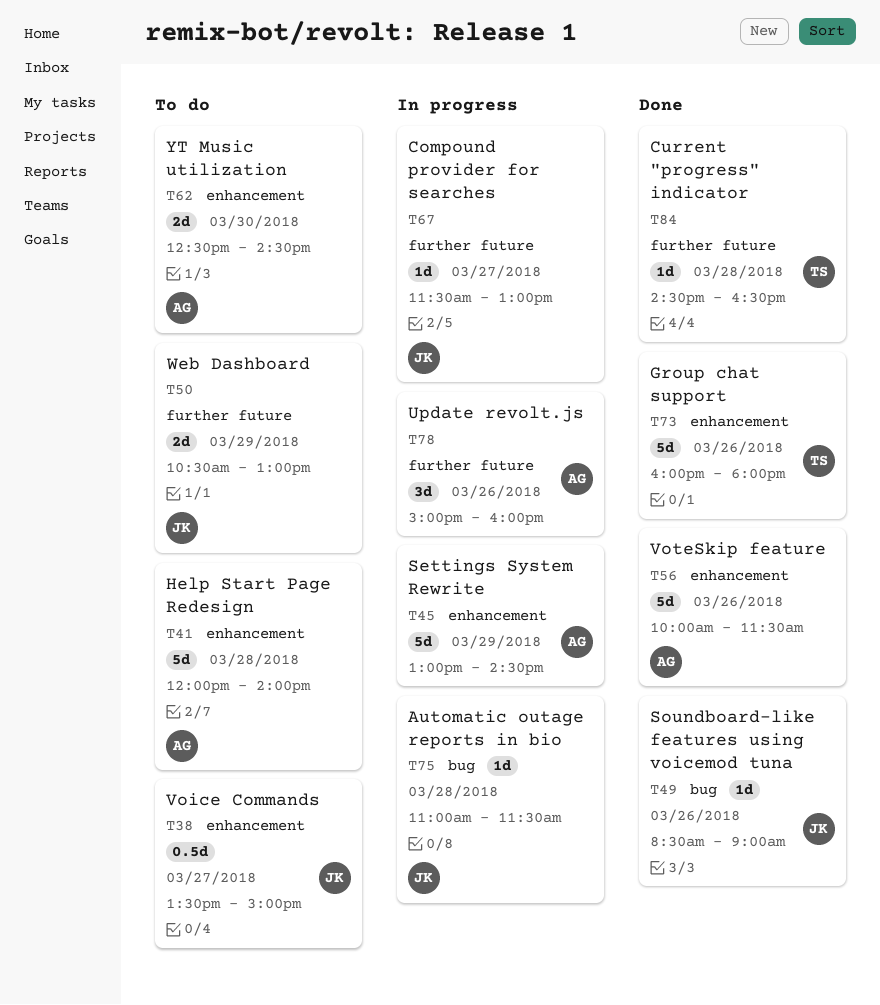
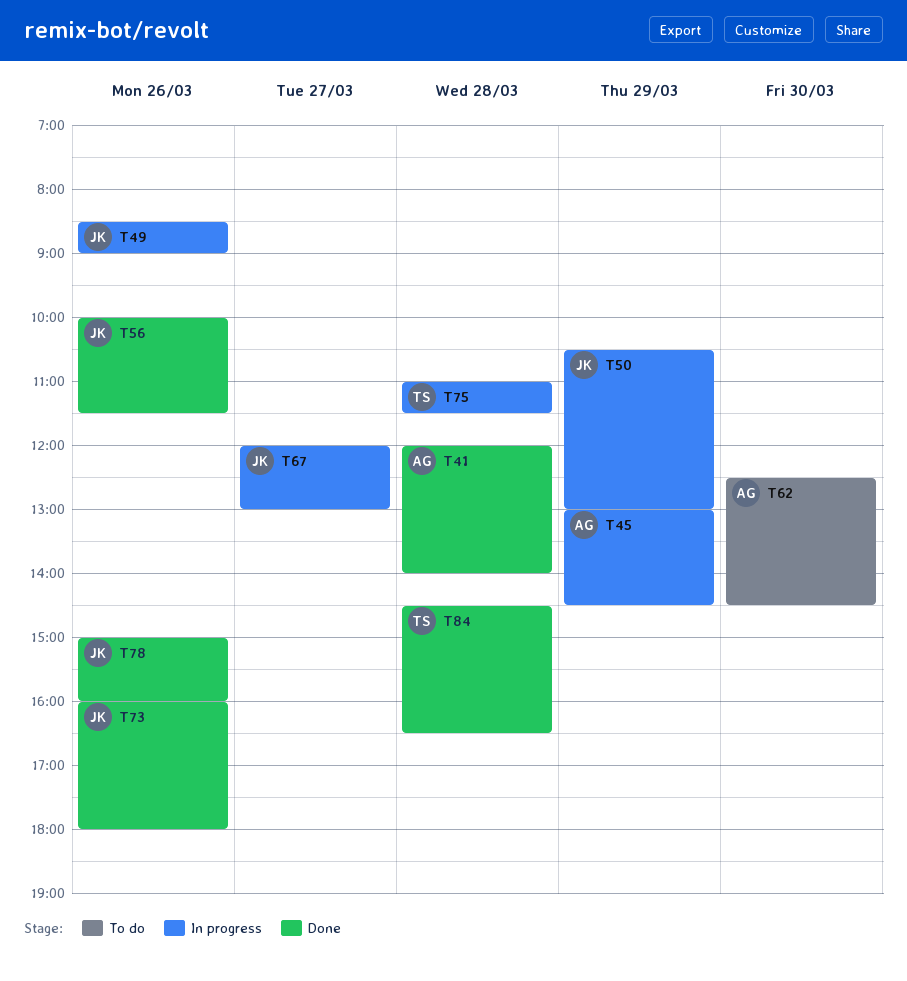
T38: present -> none
T41, status: To do -> Done
T49, status: Done -> In progress
T50, status: To do -> In progress
T56, owner: AG -> JK
T67, begins: 11:30 -> 12:00
T73, owner: TS -> JK
T75, owner: JK -> TS
T78, status: In progress -> Done
T78, owner: AG -> JK

